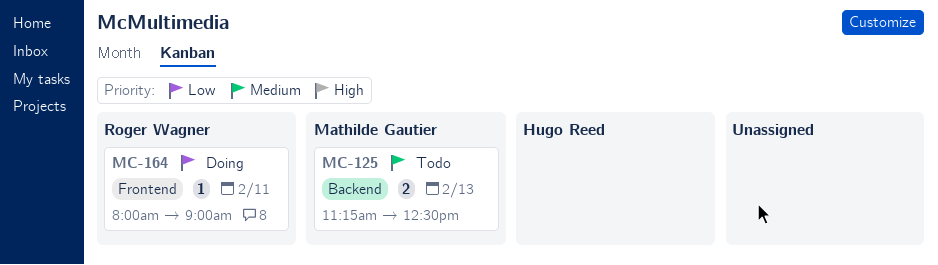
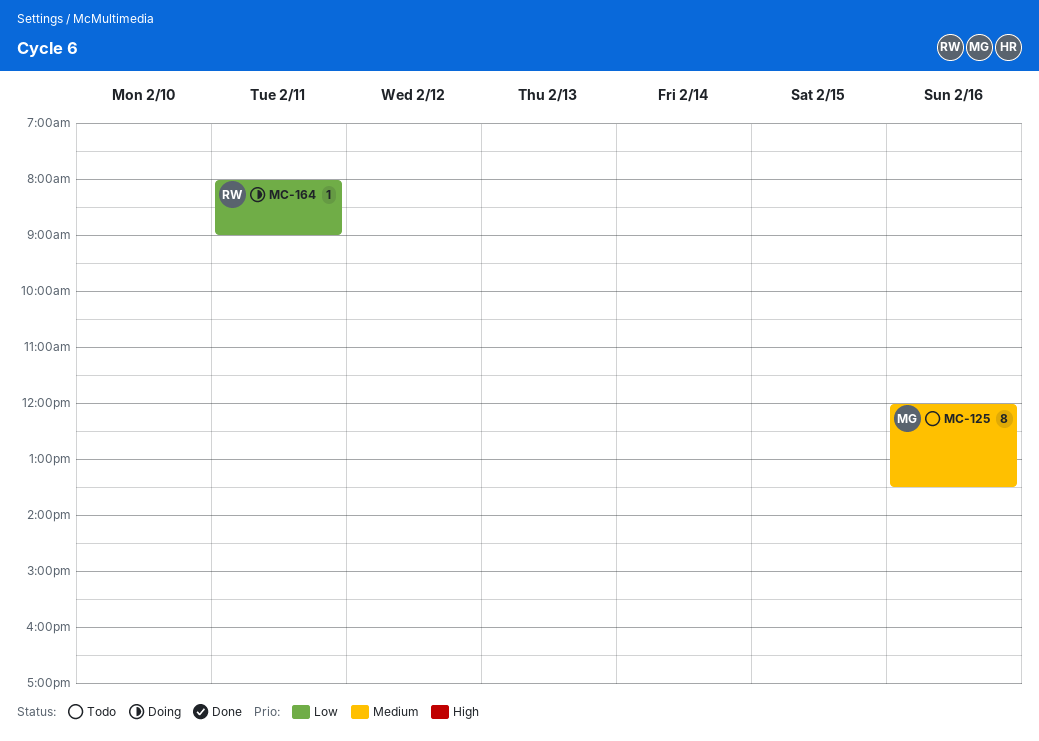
MC-125, estimate: 2 -> 8
MC-125, day: Feb 13 -> Feb 16
MC-125, begins: 11:15 -> 12:00
MC-125, ends: 12:30 -> 13:30

